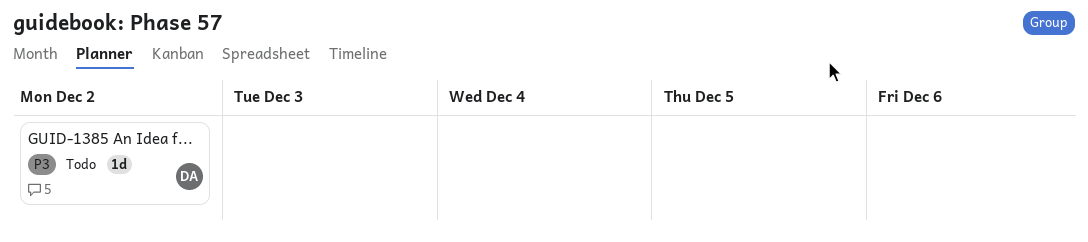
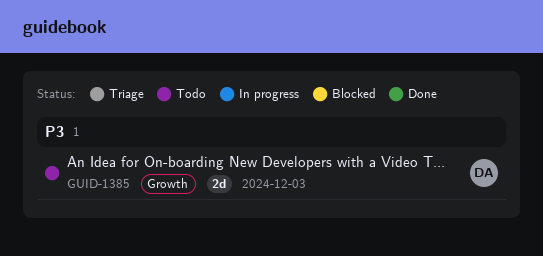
GUID-1385, estimate: 1d -> 2d
GUID-1385, due: Dec 2 -> Dec 3

